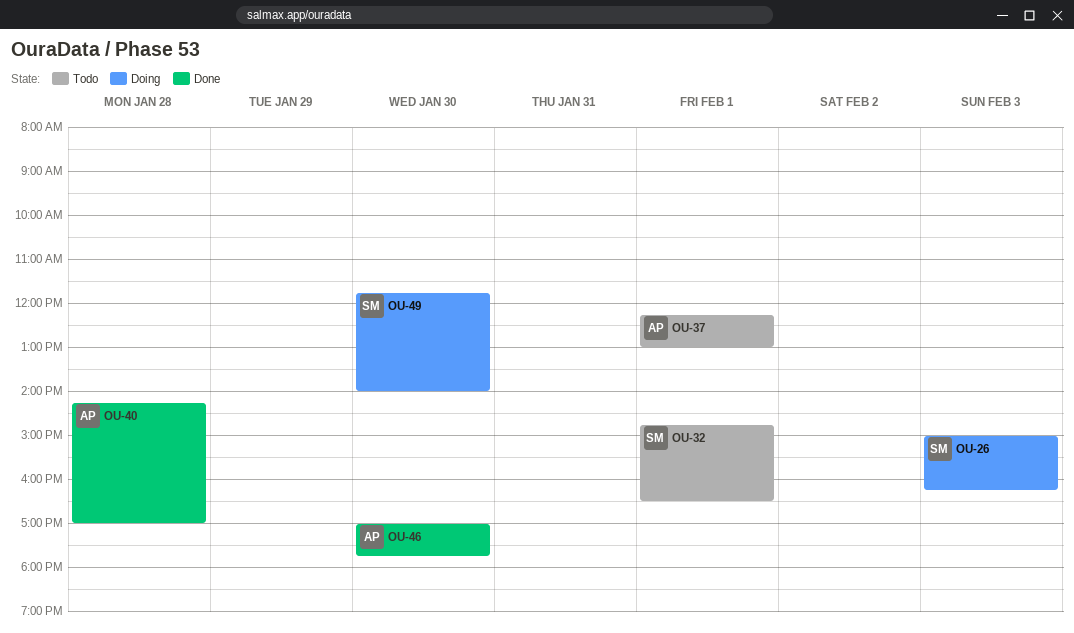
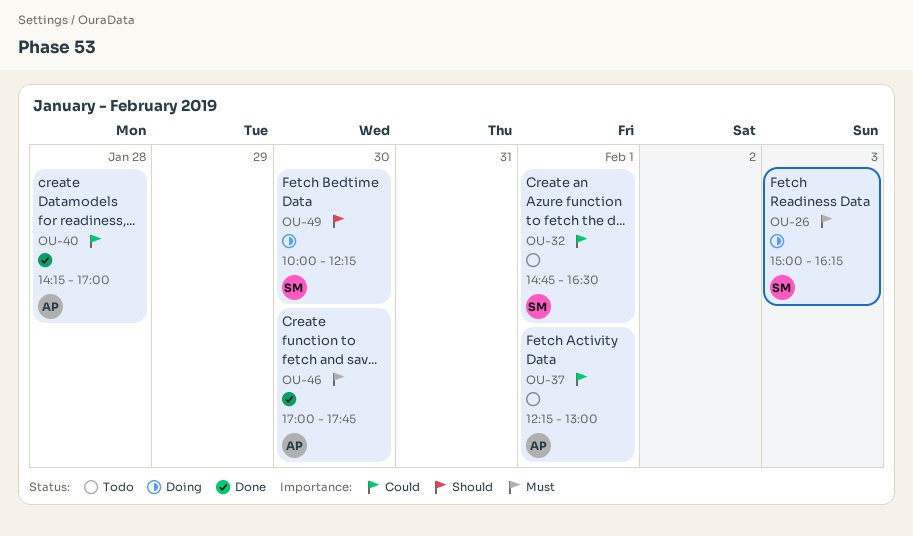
OU-49, begins: 11:45 -> 10:00
OU-49, ends: 14:00 -> 12:15

